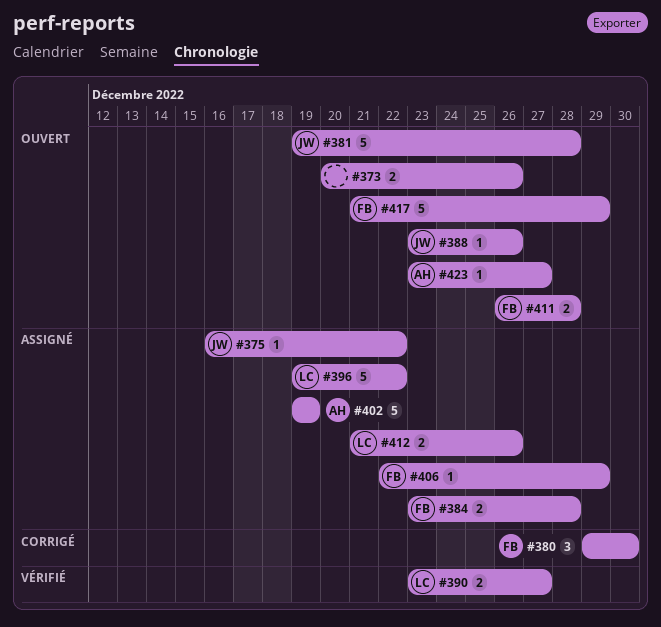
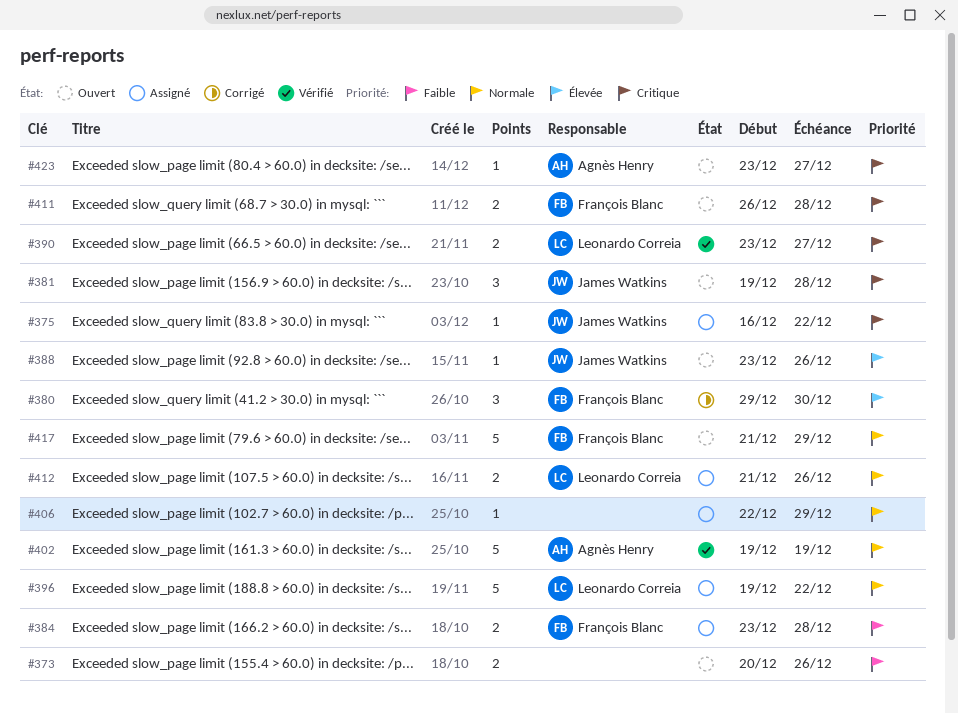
#381, estimate: 5 -> 3
#402, status: Assigné -> Vérifié
#406, owner: François Blanc -> none

